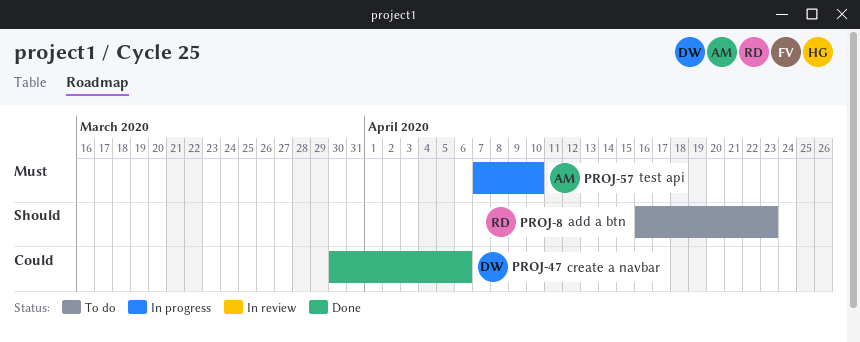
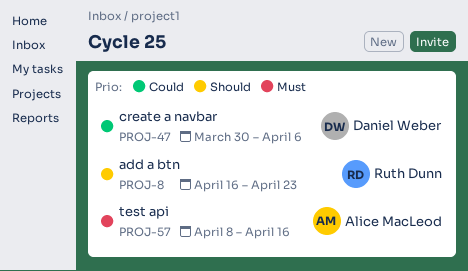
PROJ-57, start: Apr 7 -> Apr 8
PROJ-57, due: Apr 10 -> Apr 16

